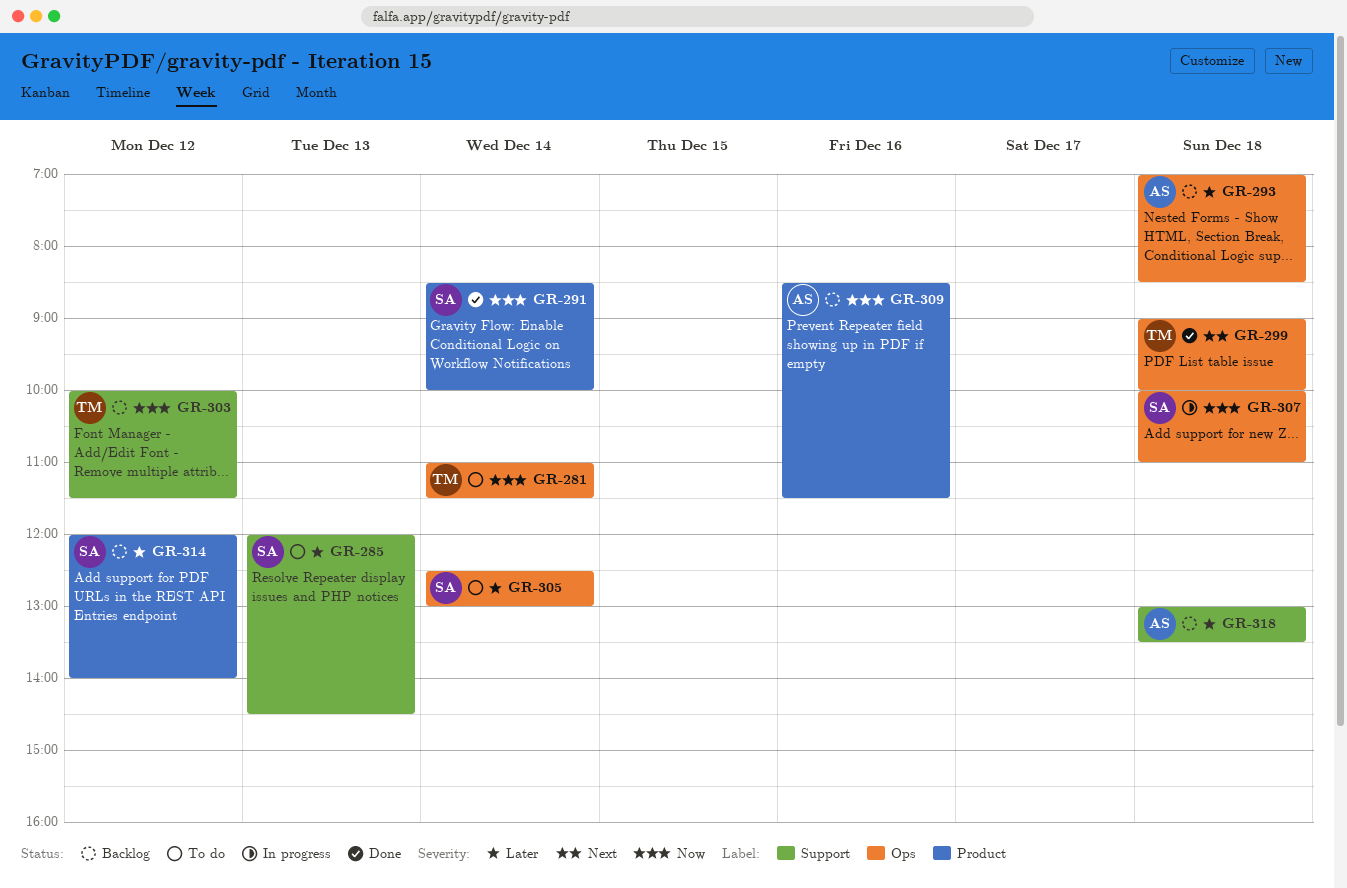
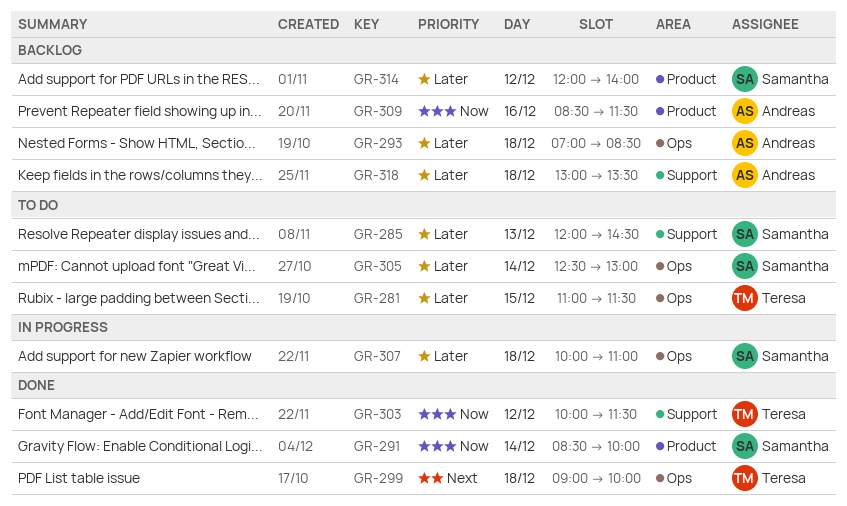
GR-281, priority: Now -> Later
GR-281, day: Dec 14 -> Dec 15
GR-303, status: Backlog -> Done
GR-307, priority: Now -> Later

